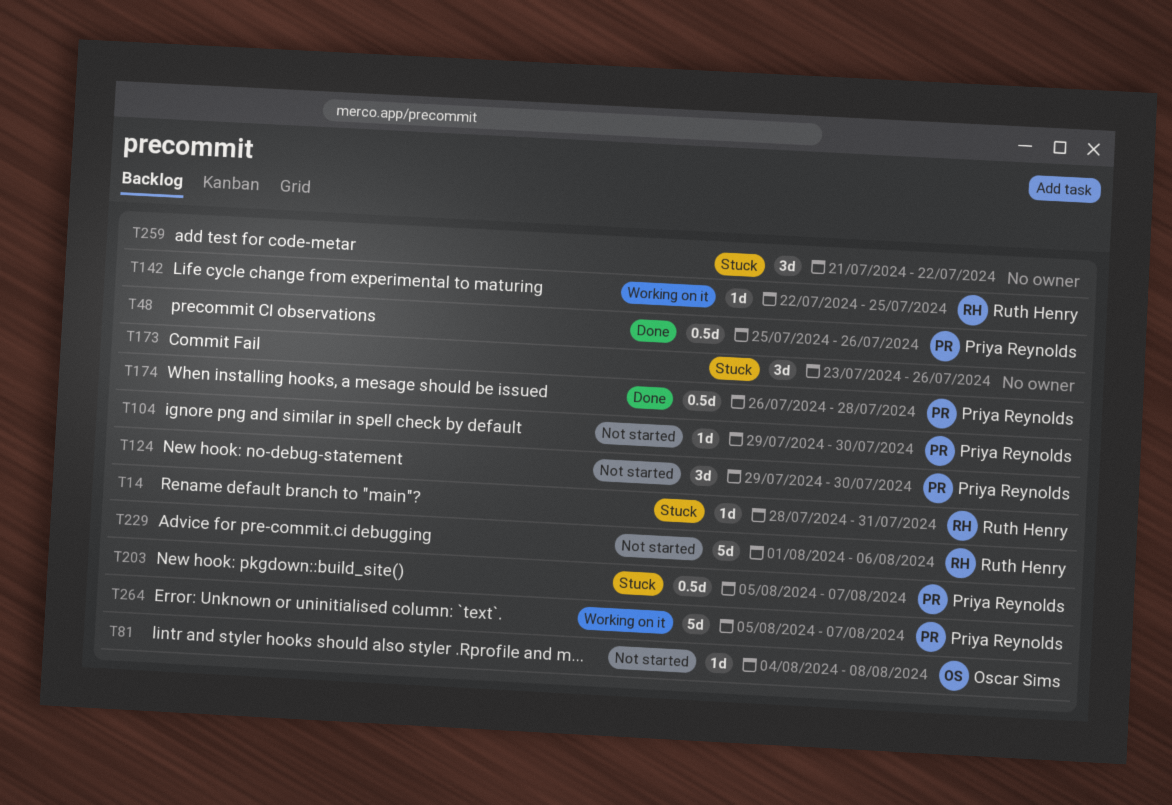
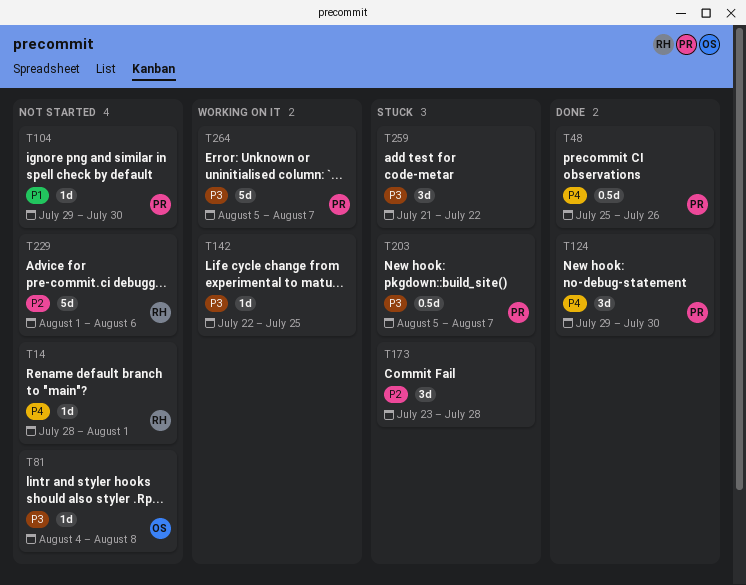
T14, status: Stuck -> Not started
T14, due: Jul 31 -> Aug 1
T124, status: Not started -> Done
T142, owner: Ruth Henry -> none
T173, due: Jul 26 -> Jul 28
T174: present -> none

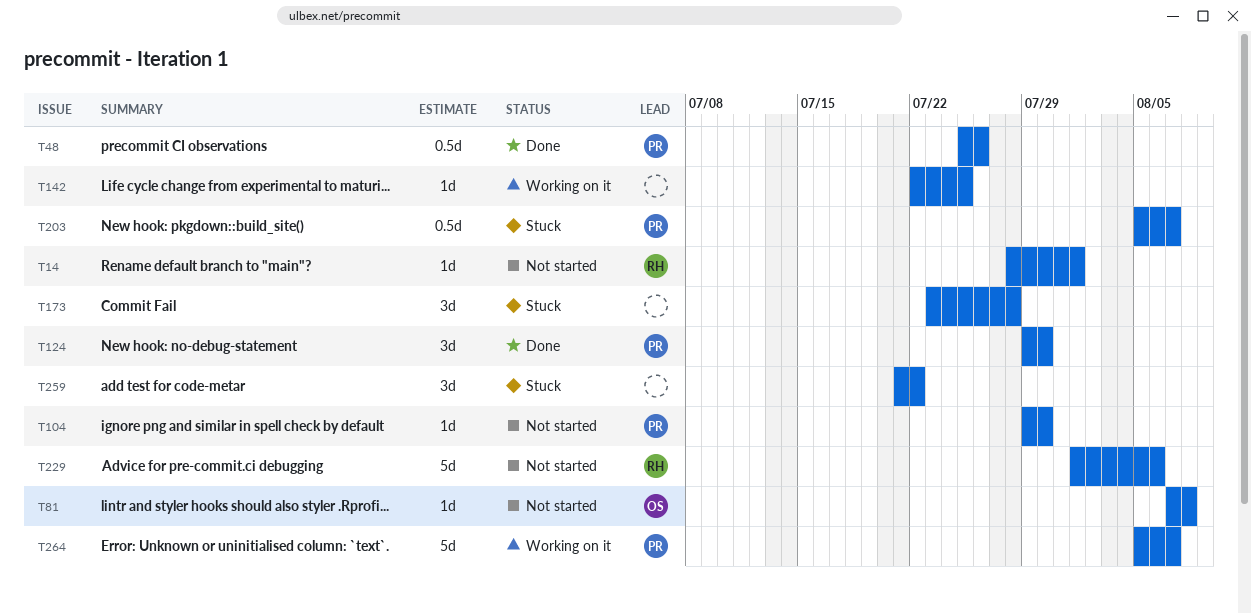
T81, start: Aug 4 -> Aug 7

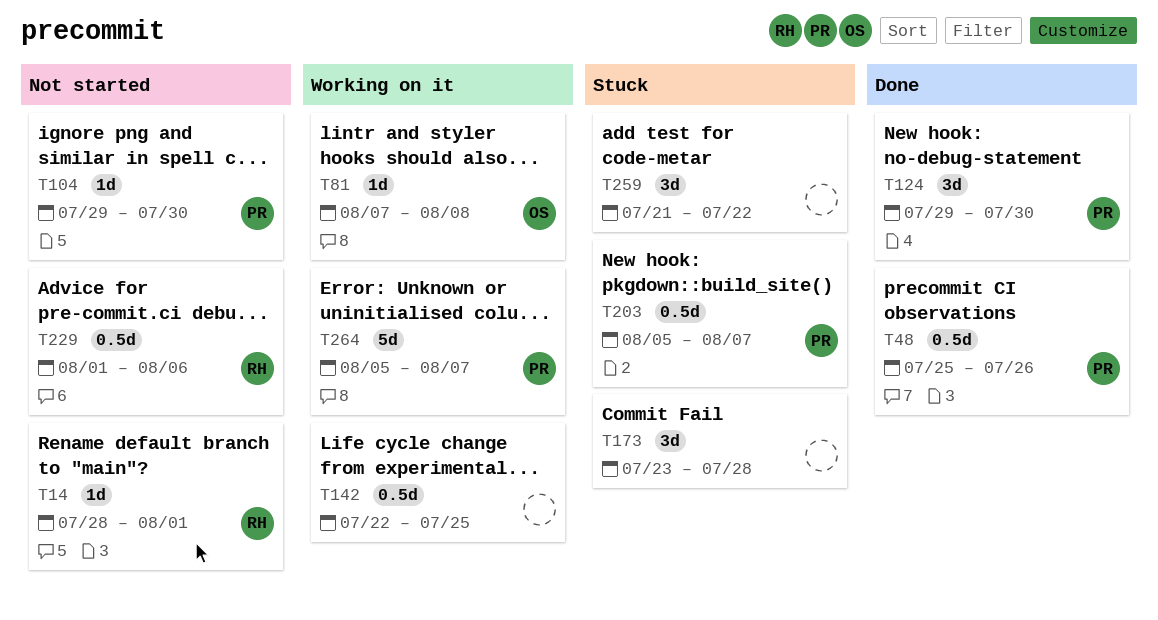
T81, status: Not started -> Working on it
T142, estimate: 1d -> 0.5d
T229, estimate: 5d -> 0.5d

